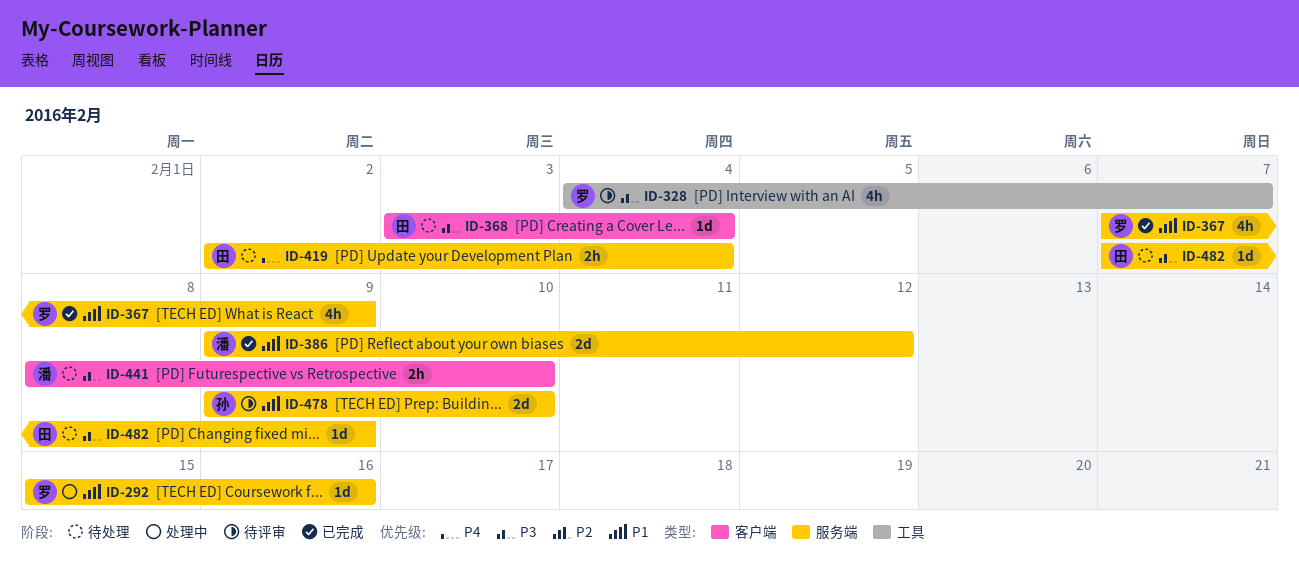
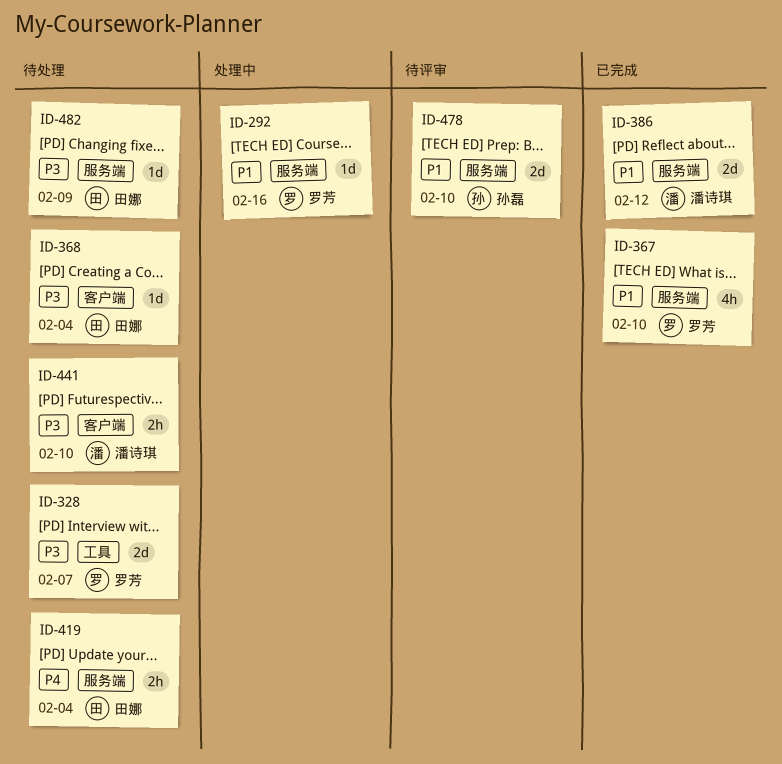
ID-328, status: 待评审 -> 待处理
ID-328, estimate: 4h -> 2d
ID-367, due: Feb 9 -> Feb 10

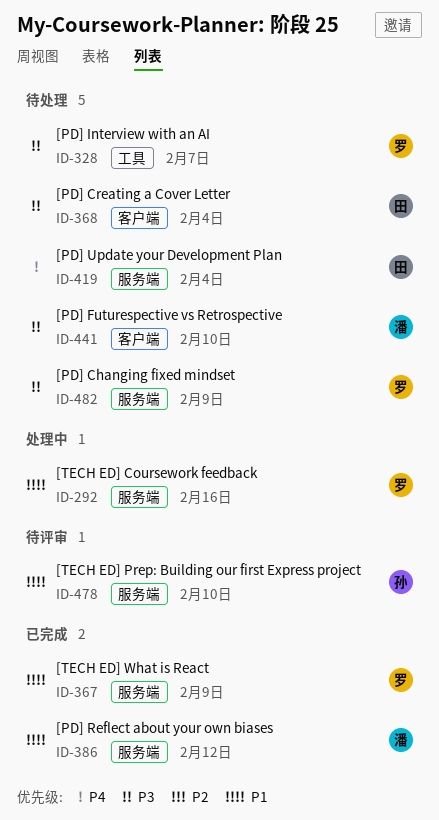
ID-367, due: Feb 10 -> Feb 9
ID-482, owner: 田娜 -> 罗芳

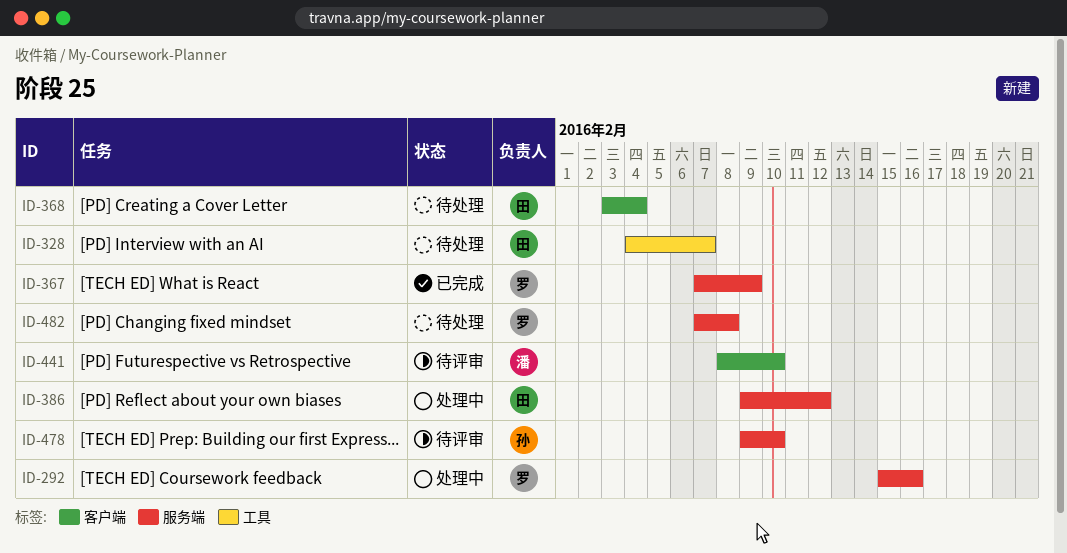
ID-328, owner: 罗 -> 田
ID-386, status: 已完成 -> 处理中
ID-386, owner: 潘 -> 田
ID-419: present -> none
ID-441, status: 待处理 -> 待评审
ID-482, due: Feb 9 -> Feb 8

